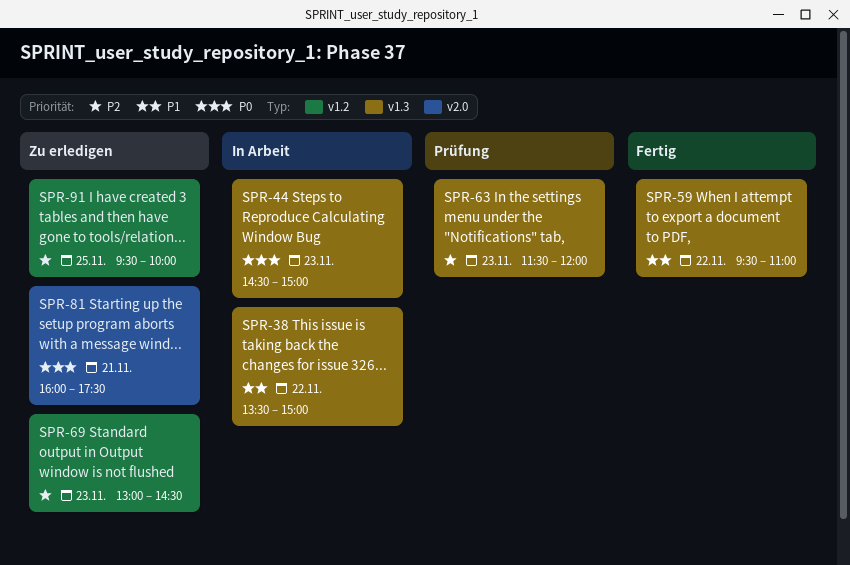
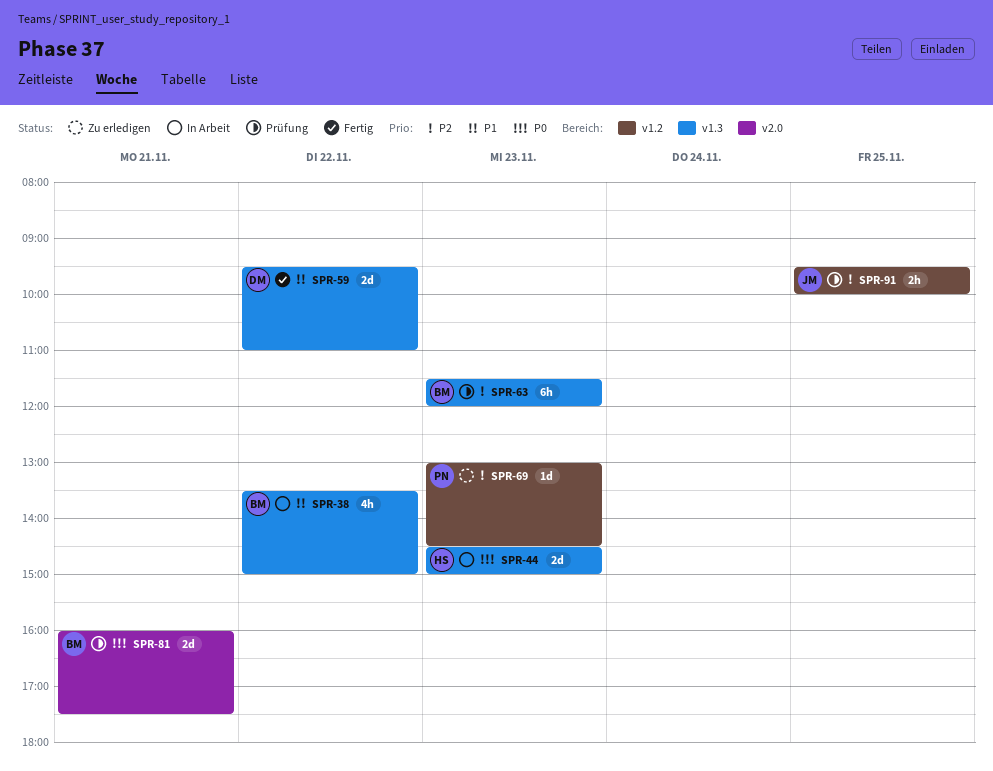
SPR-81, status: Zu erledigen -> Prüfung
SPR-91, status: Zu erledigen -> Prüfung

